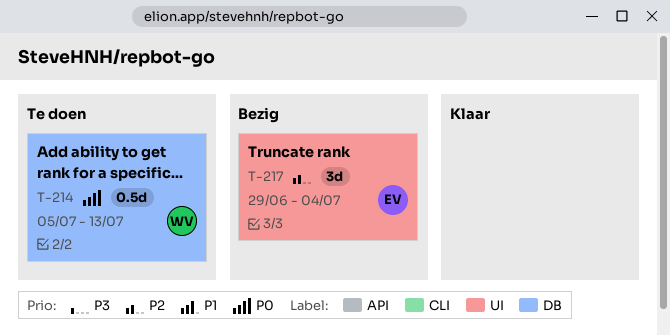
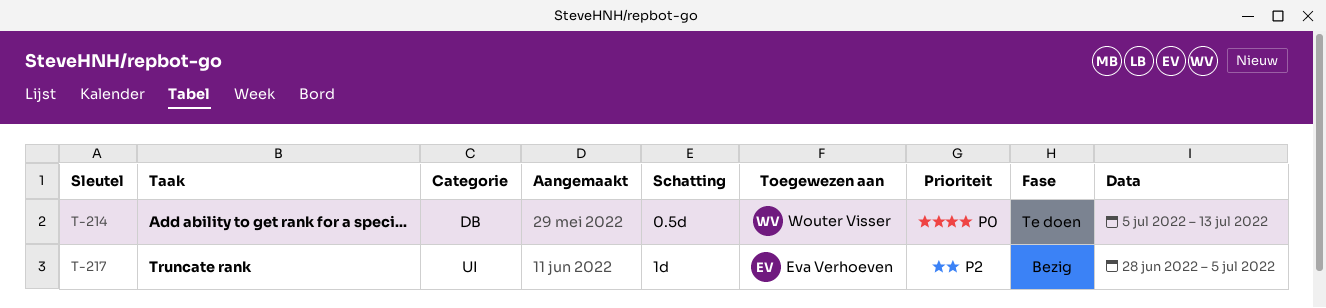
T-217, estimate: 3d -> 1d
T-217, start: Jun 29 -> Jun 28
T-217, due: Jul 4 -> Jul 5

